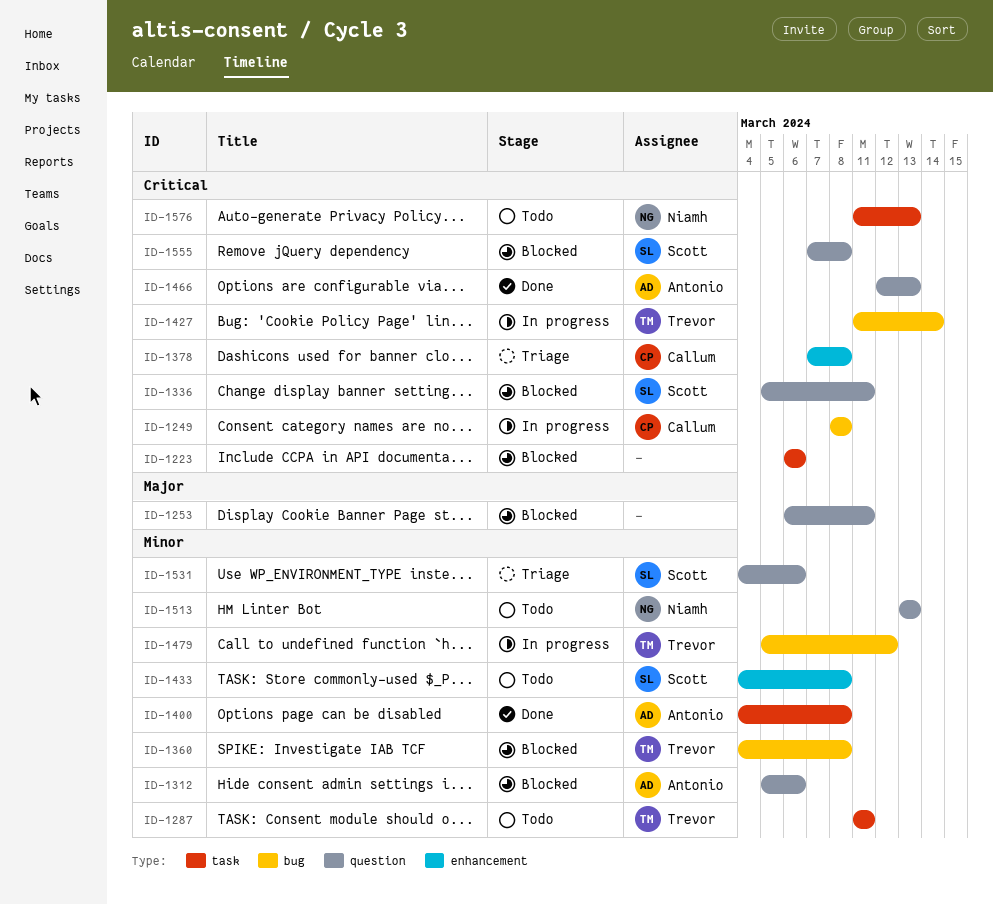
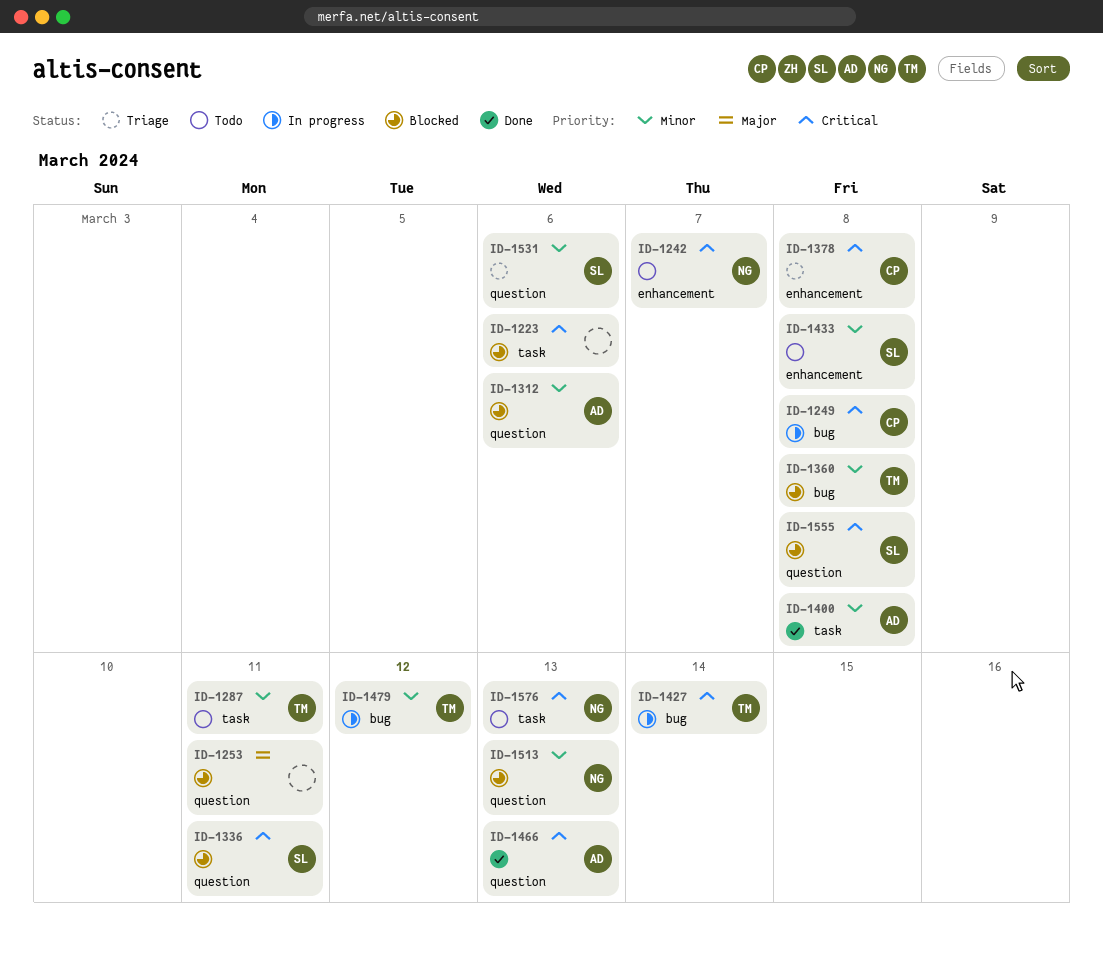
ID-1242: none -> present
ID-1513, status: Todo -> Blocked

